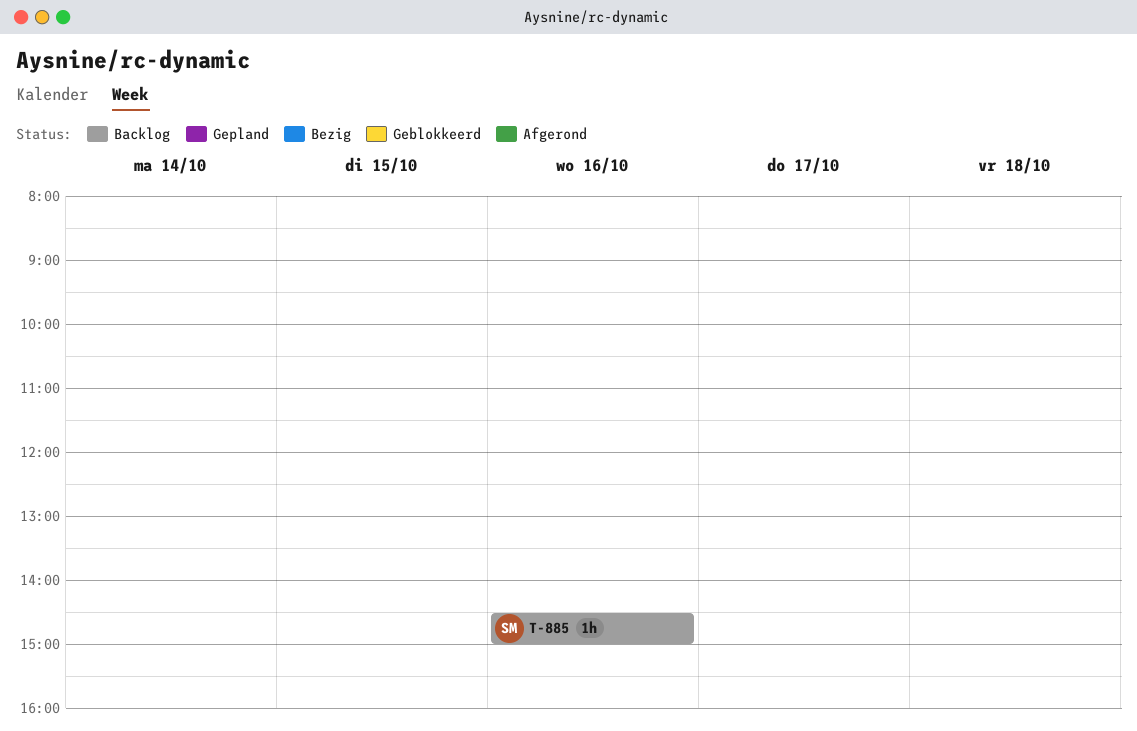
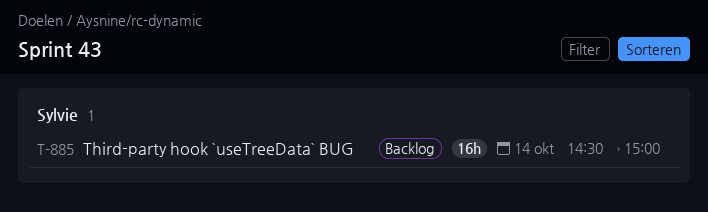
T-885, estimate: 1h -> 16h
T-885, day: Oct 16 -> Oct 14

